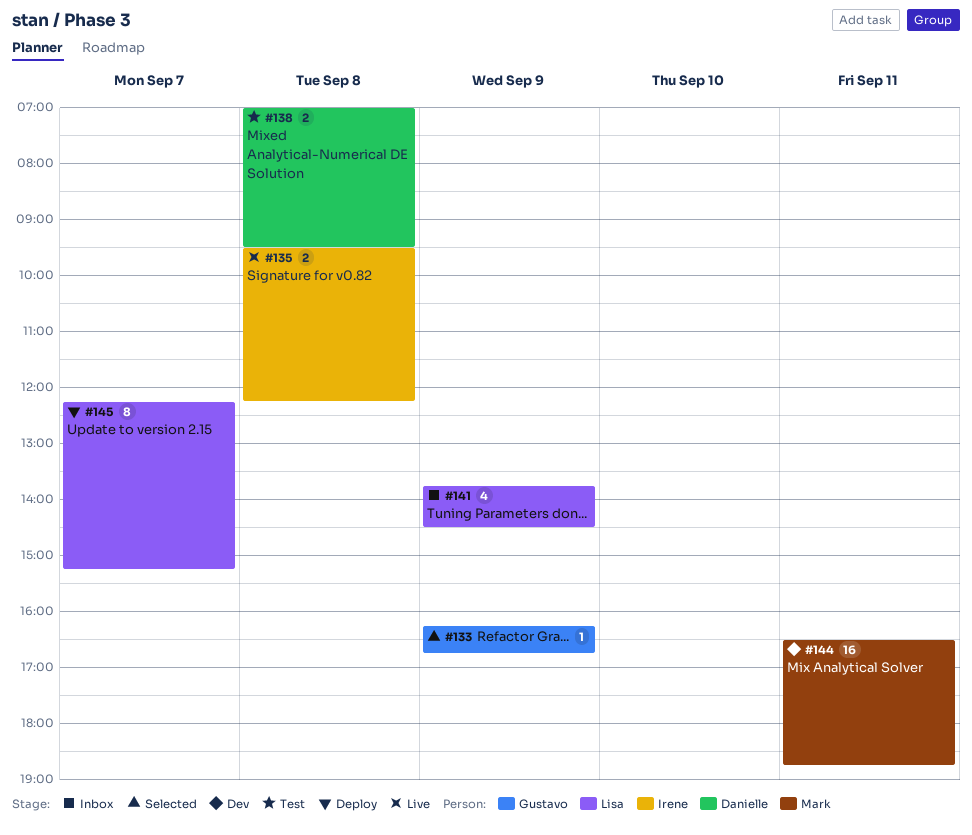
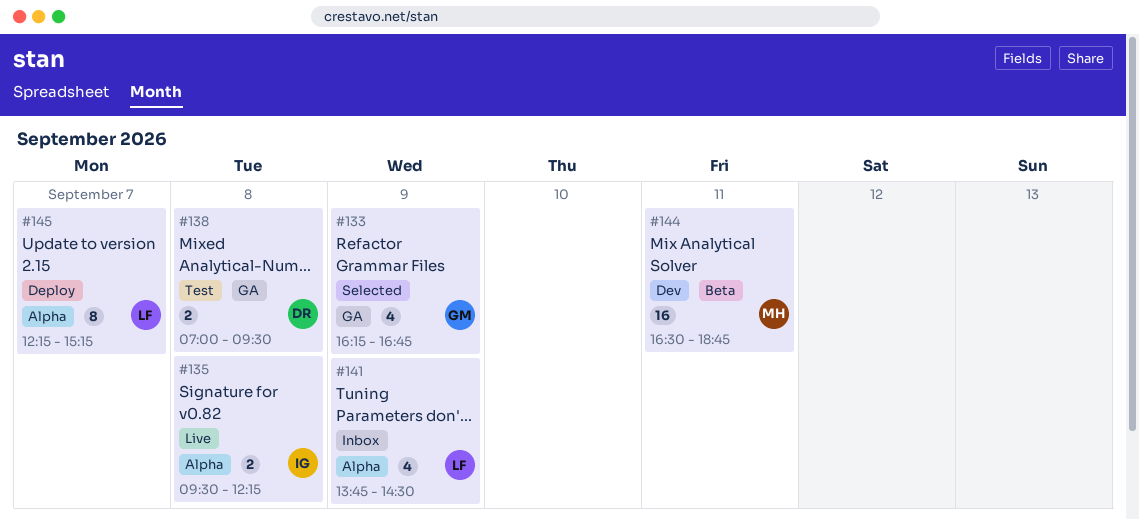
#133, estimate: 1 -> 4

